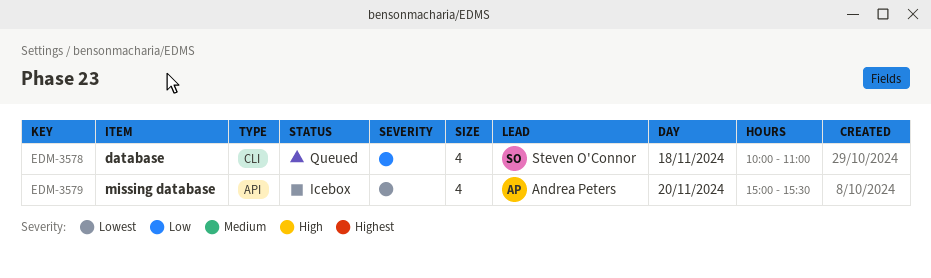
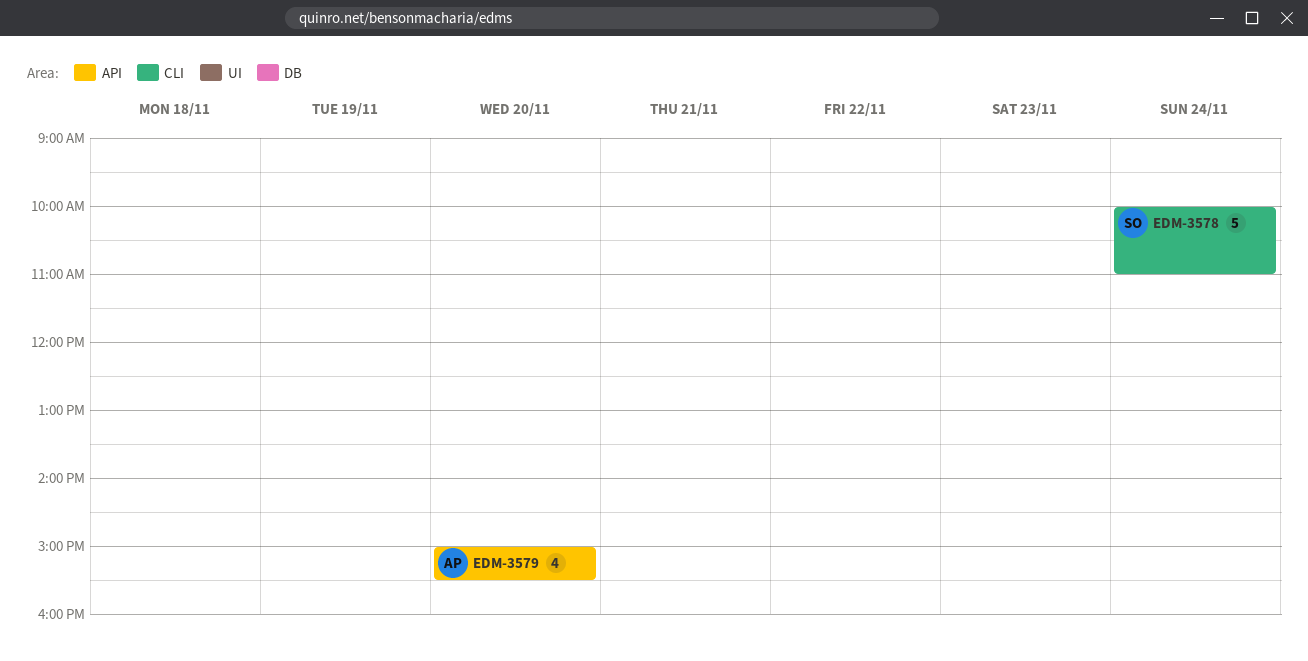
EDM-3578, estimate: 4 -> 5
EDM-3578, day: Nov 18 -> Nov 24

